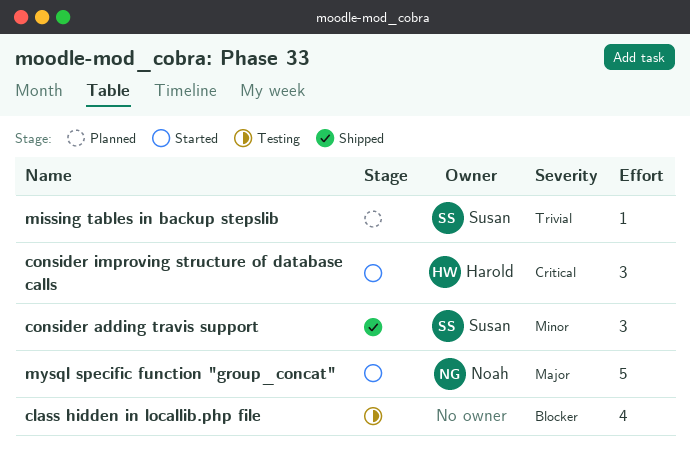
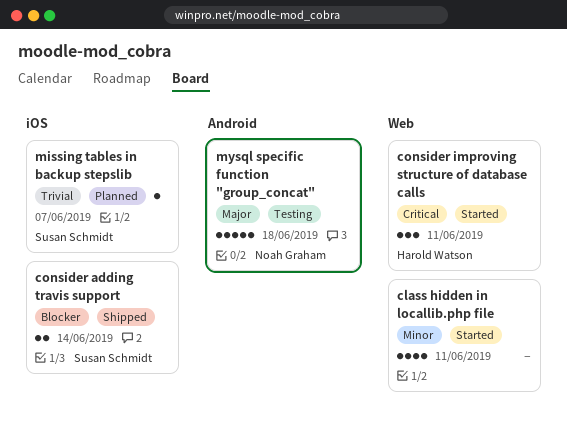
class hidden in locallib.php file, status: Testing -> Started
class hidden in locallib.php file, priority: Blocker -> Minor
consider adding travis support, priority: Minor -> Blocker
consider adding travis support, estimate: 3 -> 2
mysql specific function "group_concat", status: Started -> Testing

